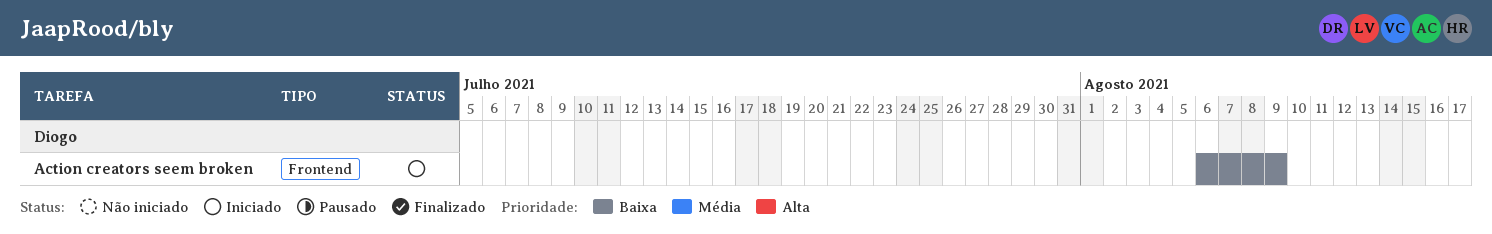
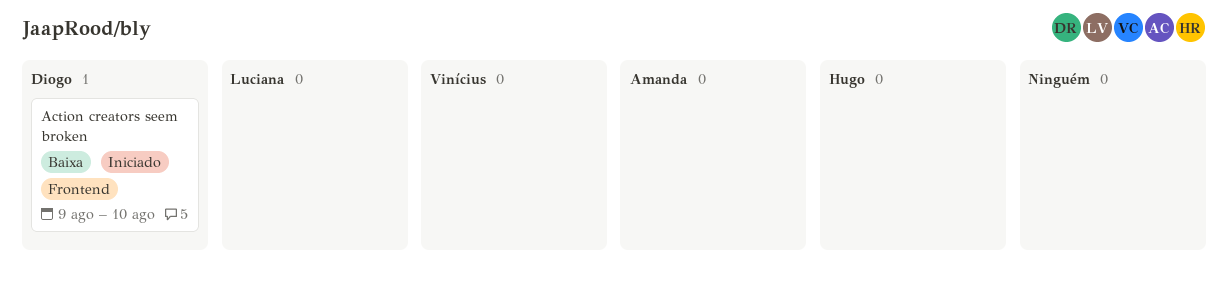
Action creators seem broken, start: Aug 6 -> Aug 9
Action creators seem broken, due: Aug 9 -> Aug 10

